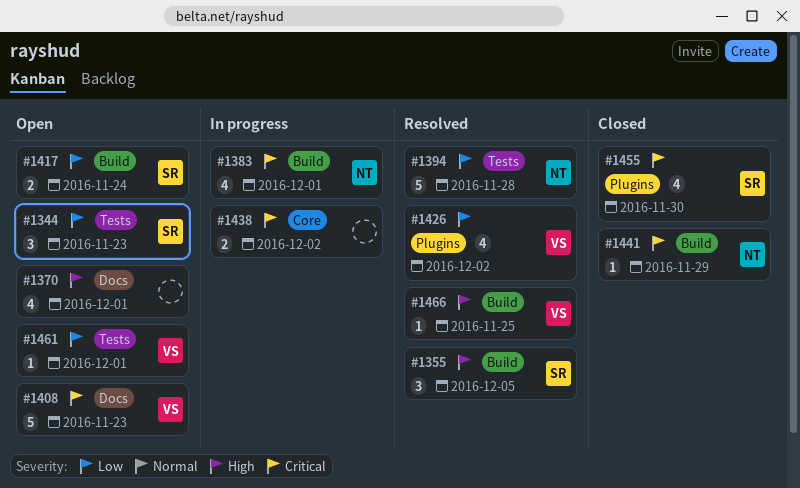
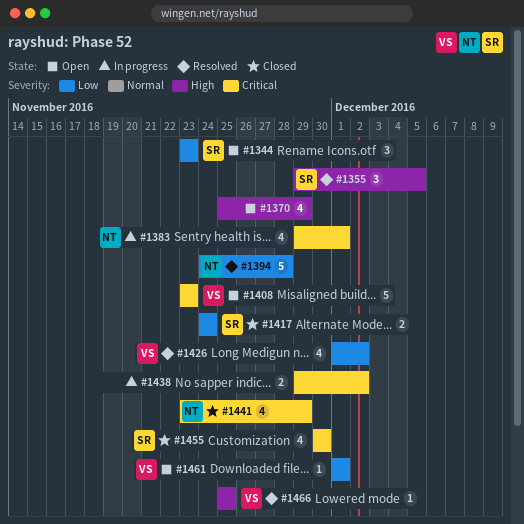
#1370, due: Dec 1 -> Nov 29
#1417, status: Open -> Closed
#1441, estimate: 1 -> 4

